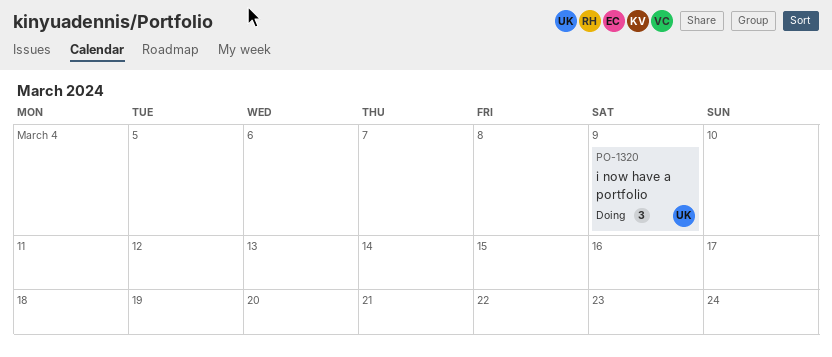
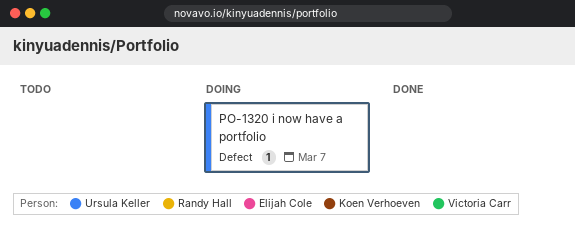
PO-1320, estimate: 3 -> 1
PO-1320, due: Mar 9 -> Mar 7

